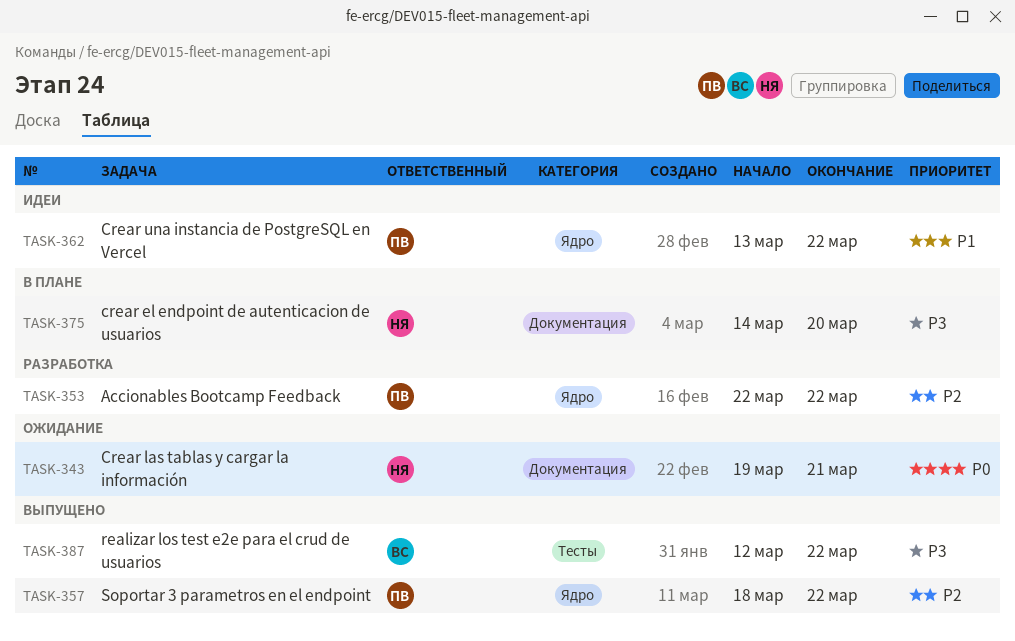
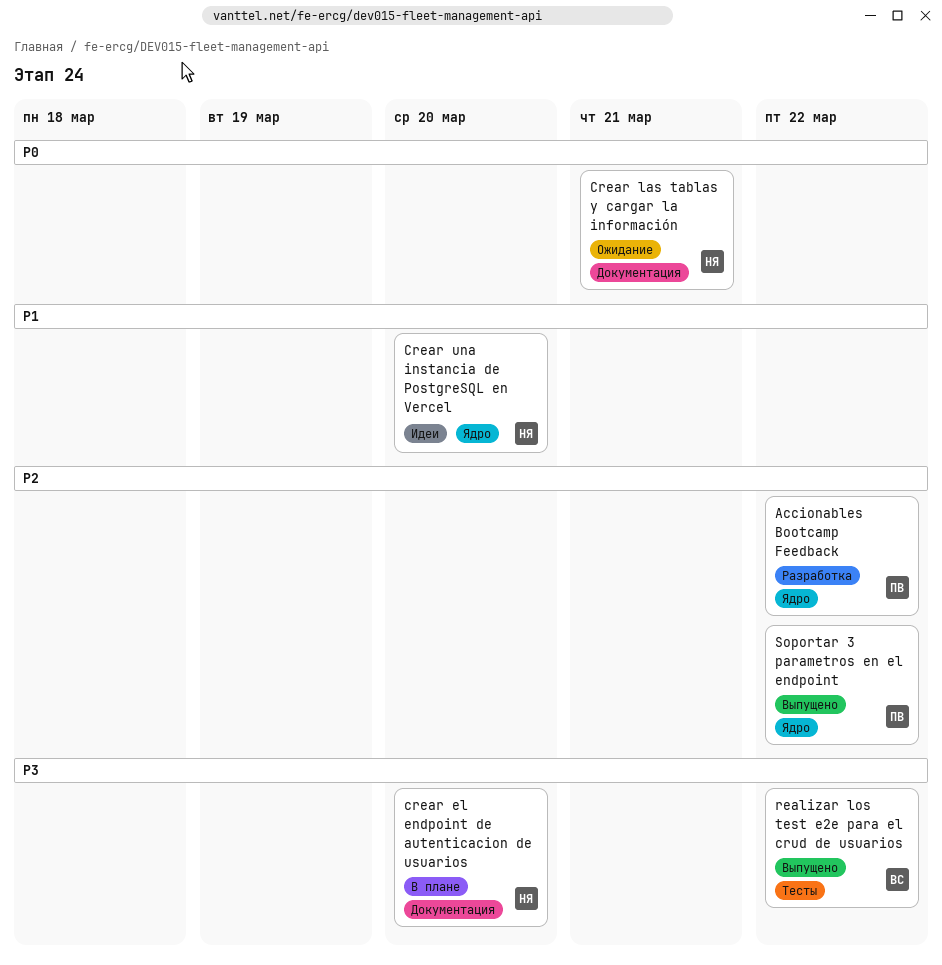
Crear una instancia de PostgreSQL en Vercel, owner: ПВ -> НЯ
Crear una instancia de PostgreSQL en Vercel, due: Mar 22 -> Mar 20

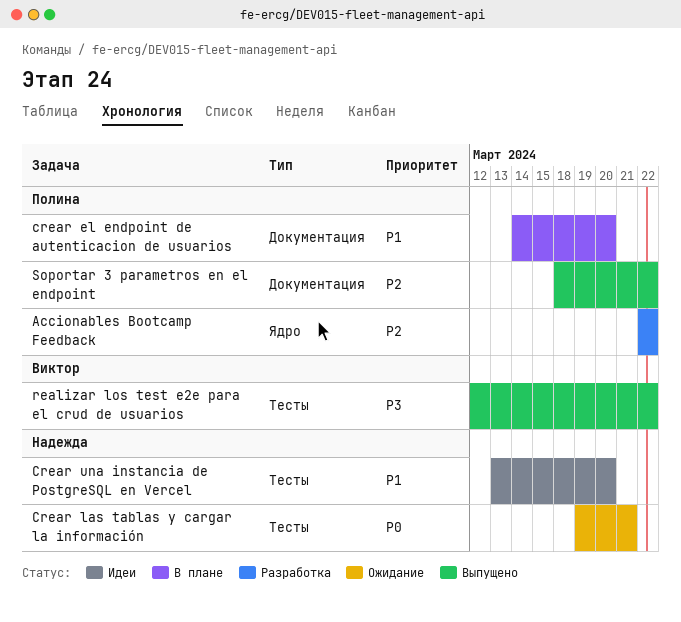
crear el endpoint de autenticacion de usuarios, owner: Надежда -> Полина
crear el endpoint de autenticacion de usuarios, priority: P3 -> P1
Crear las tablas y cargar la información, label: Документация -> Тесты
Crear una instancia de PostgreSQL en Vercel, label: Ядро -> Тесты
Soportar 3 parametros en el endpoint, label: Ядро -> Документация

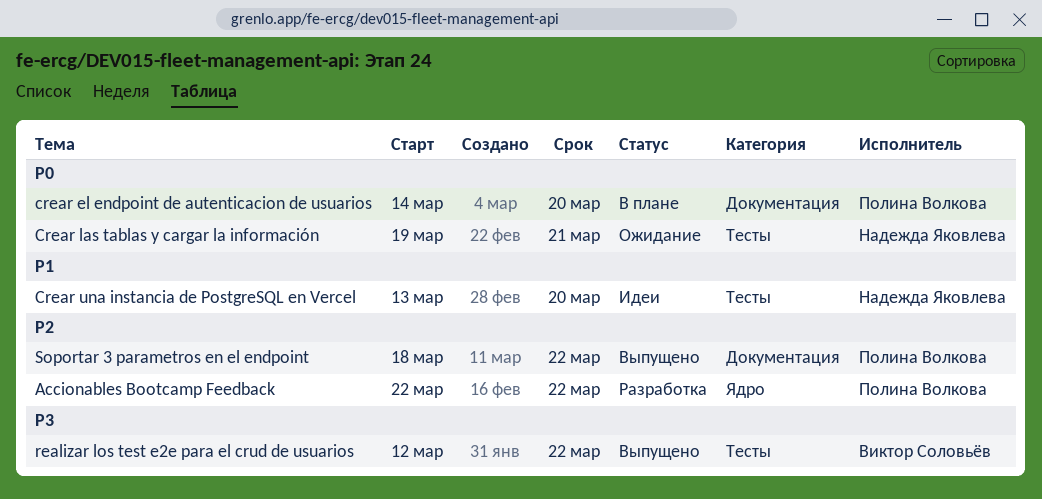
crear el endpoint de autenticacion de usuarios, priority: P1 -> P0

